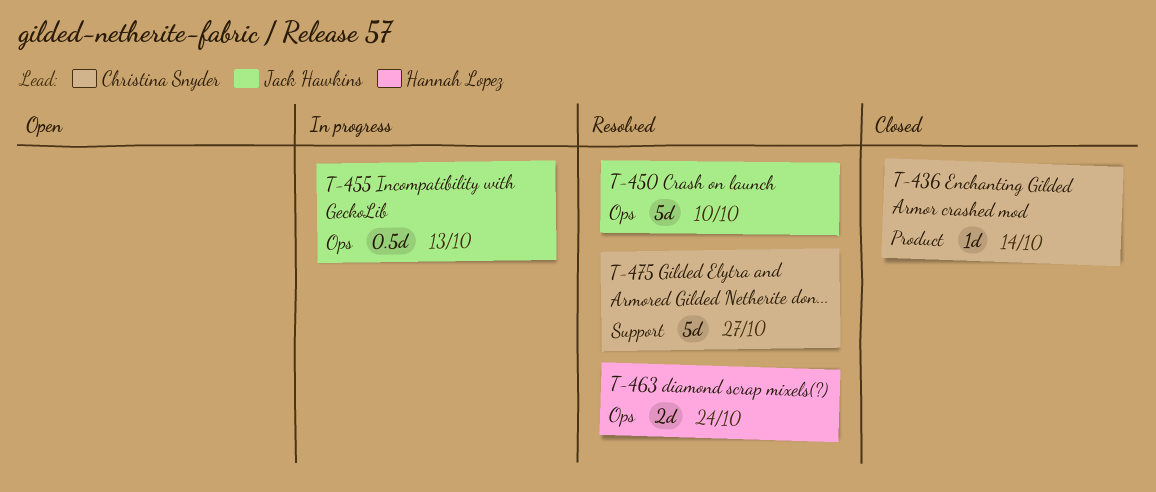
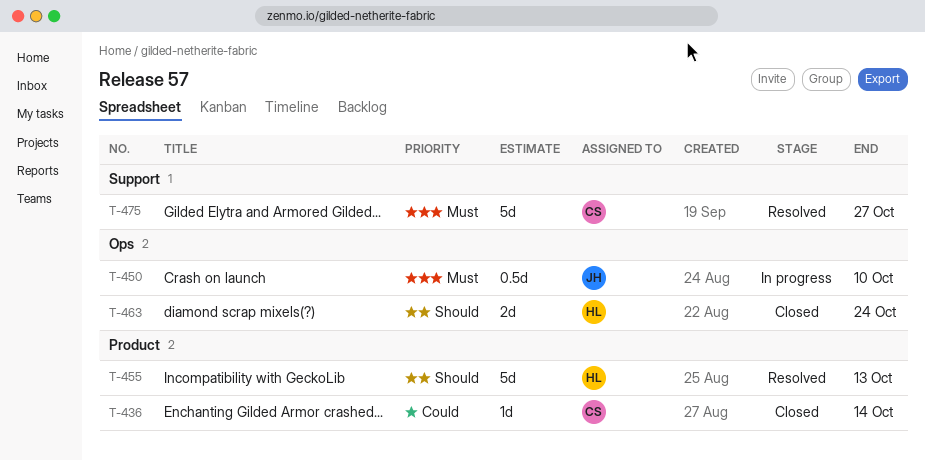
T-450, status: Resolved -> In progress
T-450, estimate: 5d -> 0.5d
T-455, status: In progress -> Resolved
T-455, owner: Jack Hawkins -> Hannah Lopez
T-455, label: Ops -> Product
T-455, estimate: 0.5d -> 5d
T-463, status: Resolved -> Closed

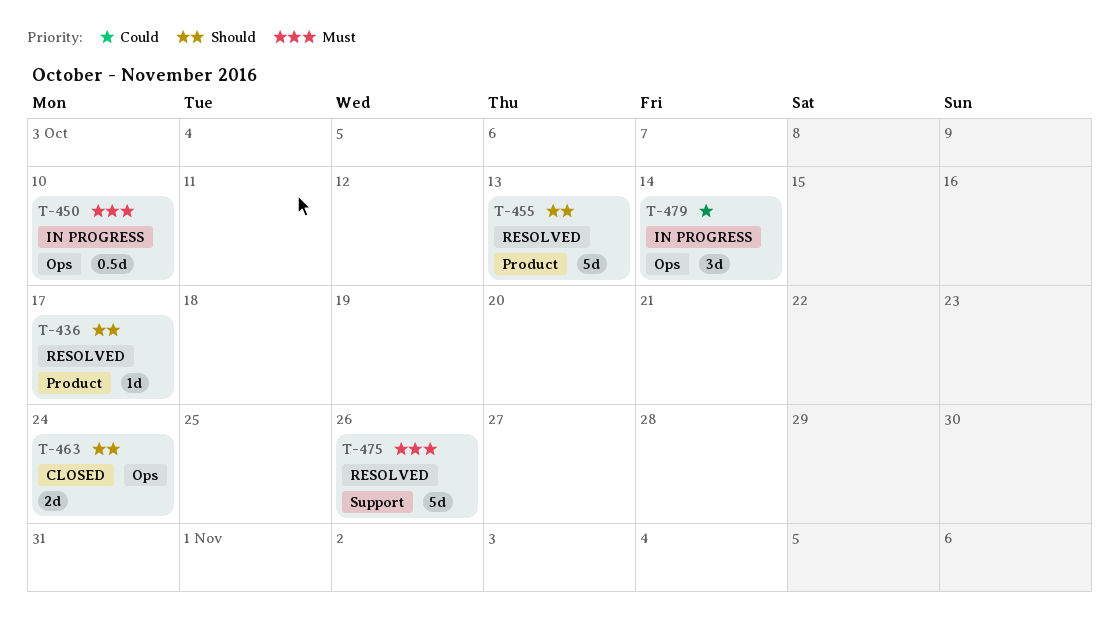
T-436, status: Closed -> Resolved
T-436, priority: Could -> Should
T-436, due: Oct 14 -> Oct 17
T-475, due: Oct 27 -> Oct 26
T-479: none -> present

